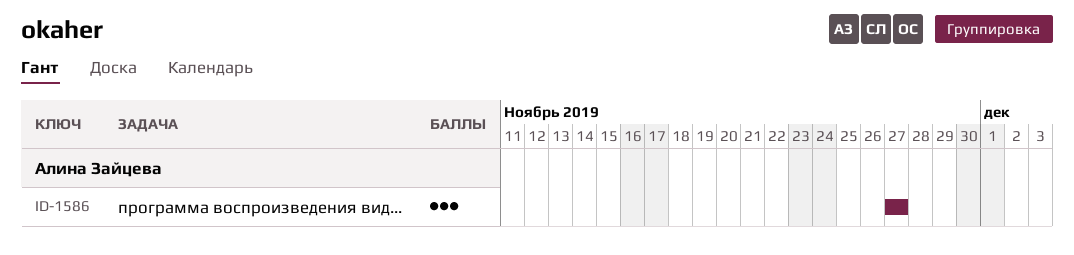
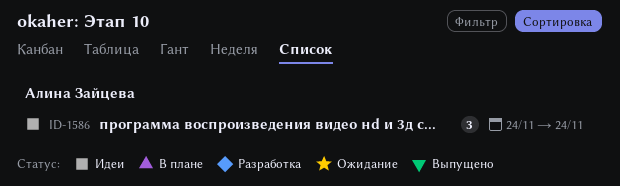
ID-1586, start: Nov 27 -> Nov 24
ID-1586, due: Nov 27 -> Nov 24

